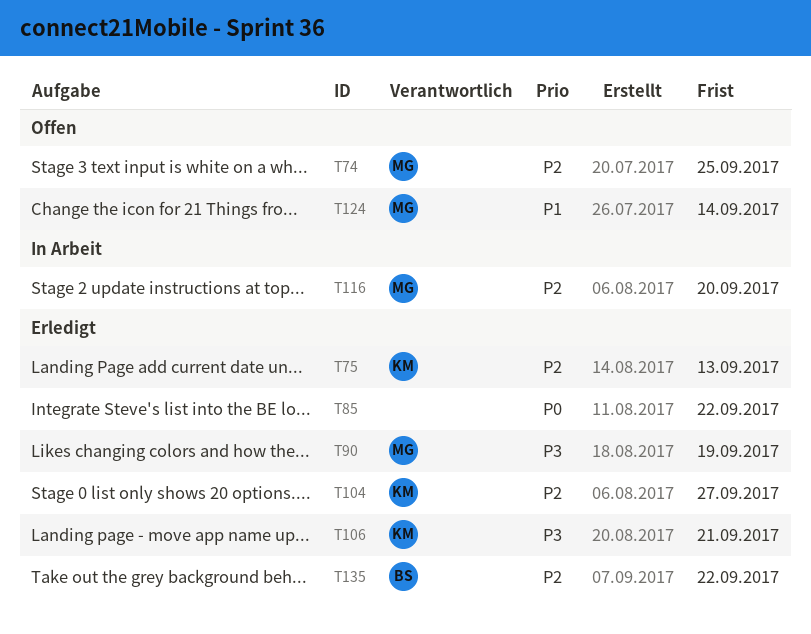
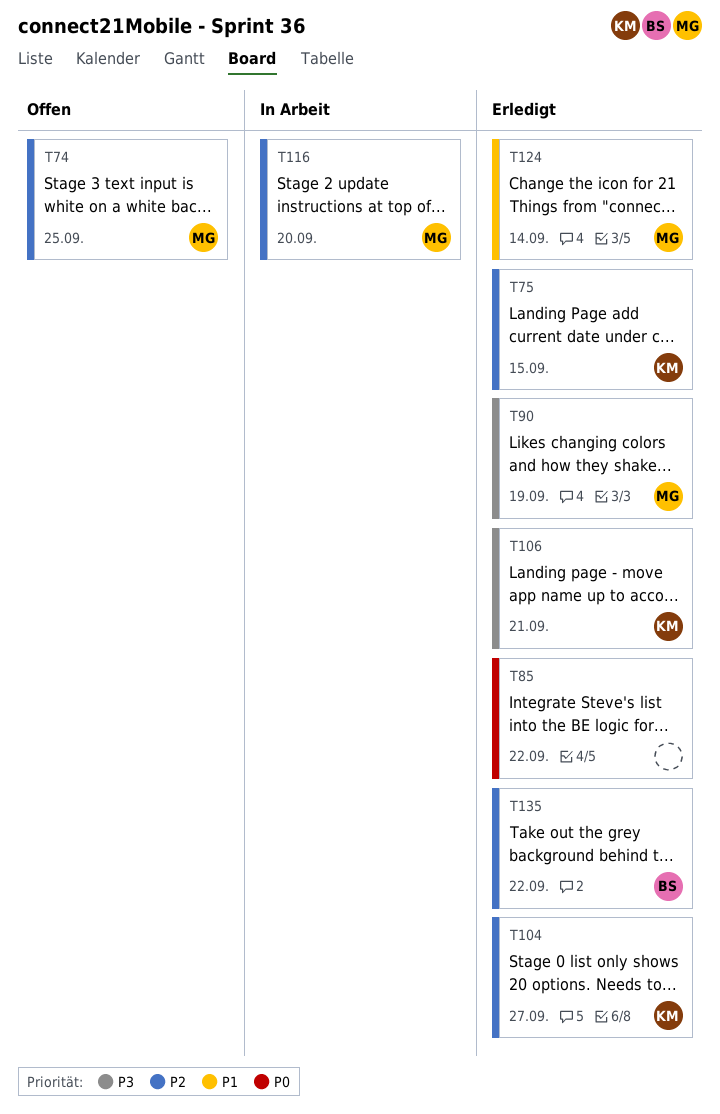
T75, due: Sep 13 -> Sep 15
T124, status: Offen -> Erledigt

